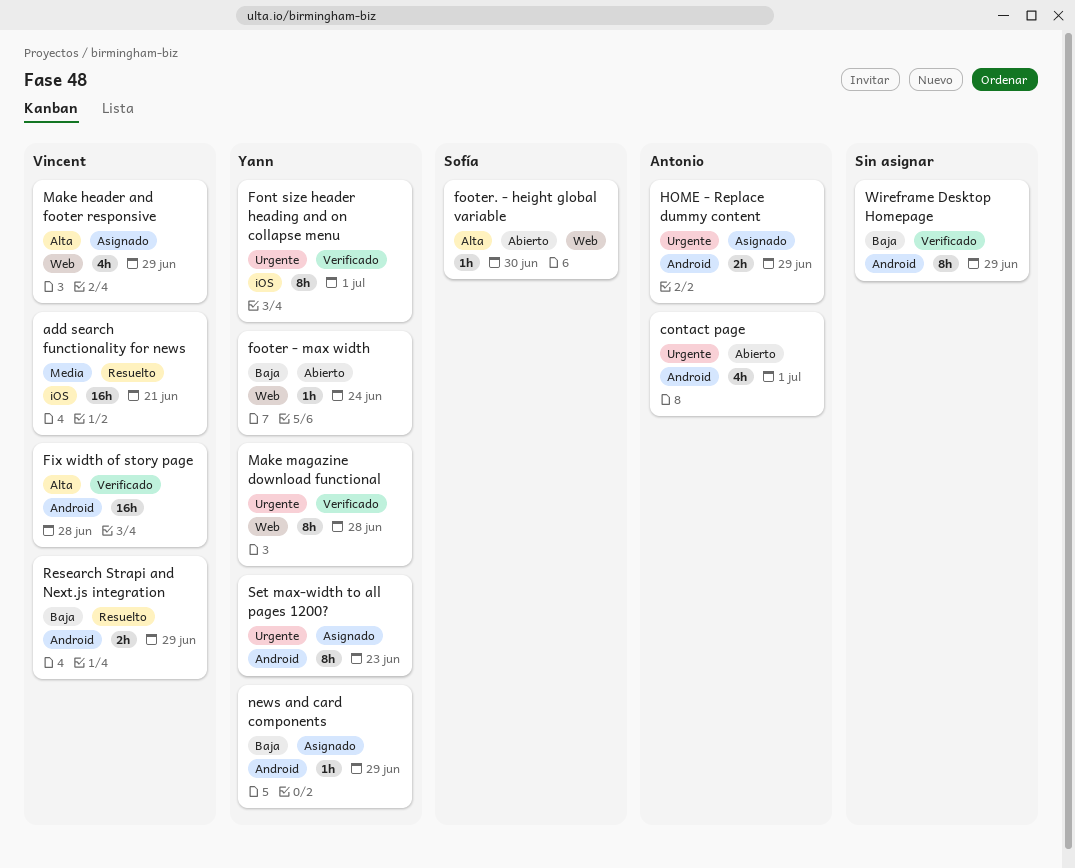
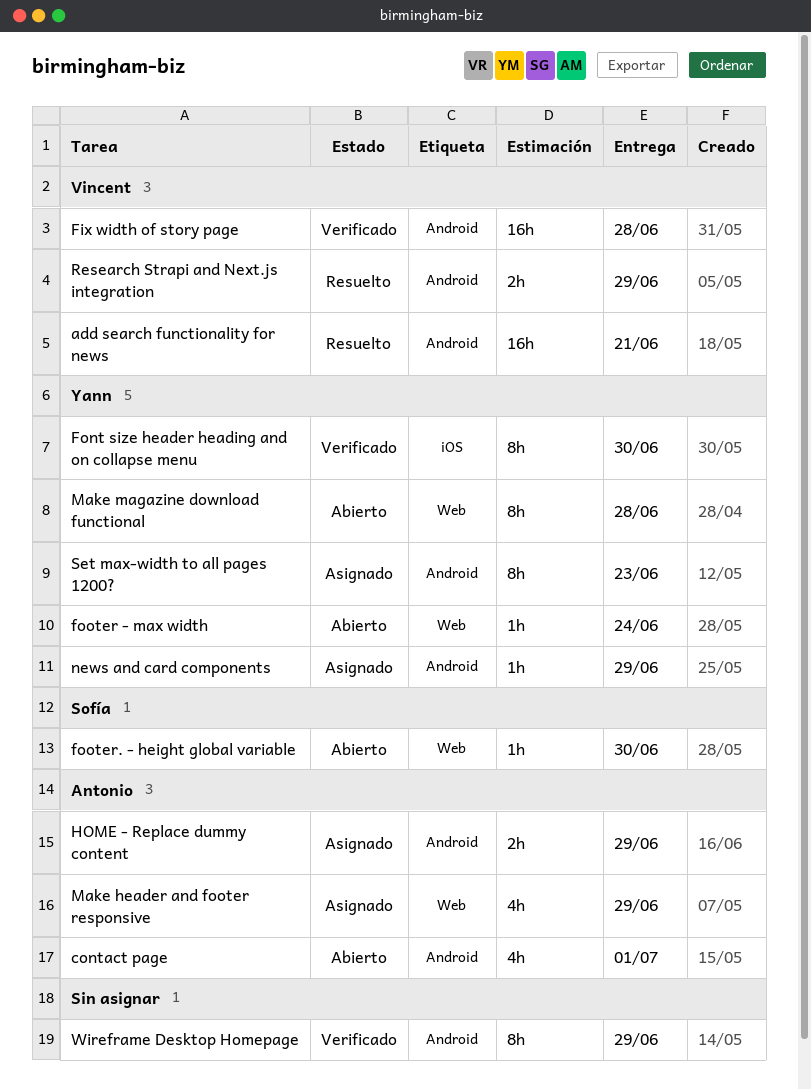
add search functionality for news, label: iOS -> Android
Font size header heading and on collapse menu, due: Jul 1 -> Jun 30
Make header and footer responsive, owner: Vincent -> Antonio
Make magazine download functional, status: Verificado -> Abierto

